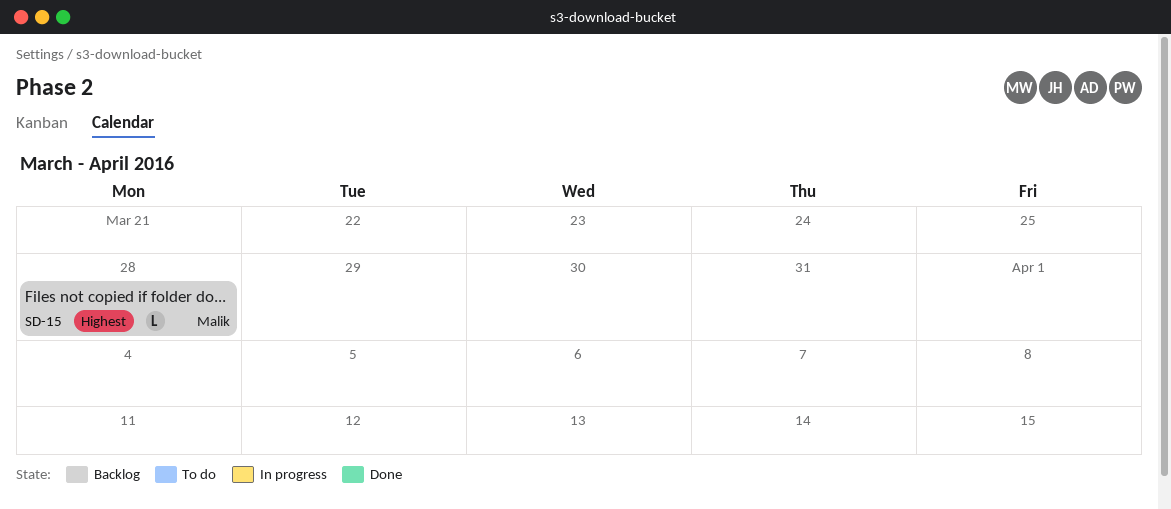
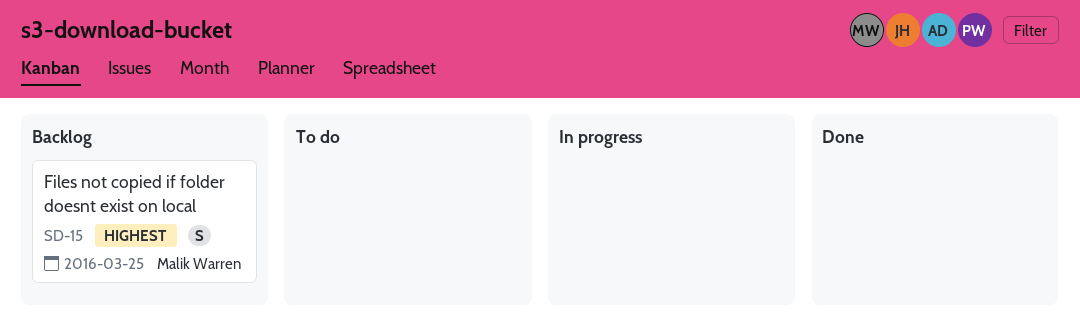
SD-15, estimate: L -> S
SD-15, due: Mar 28 -> Mar 25

